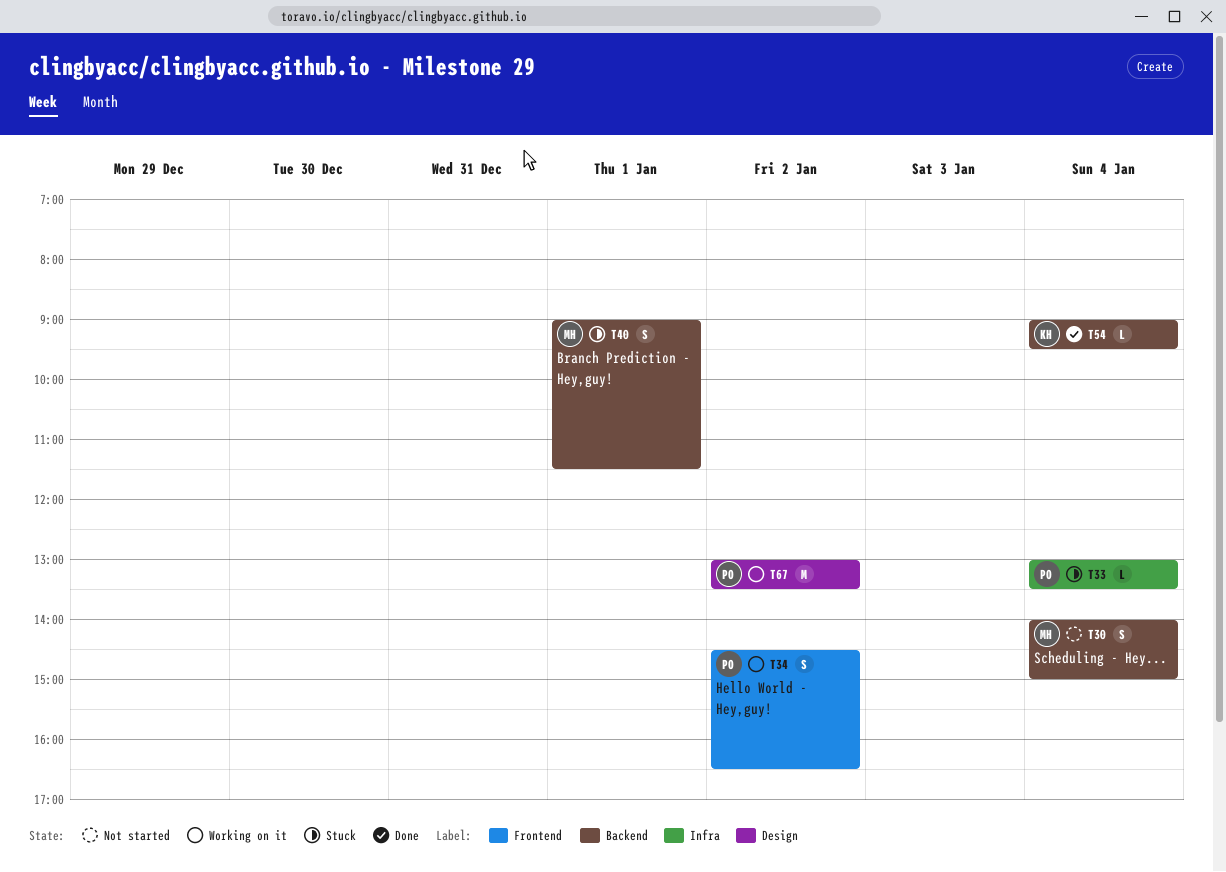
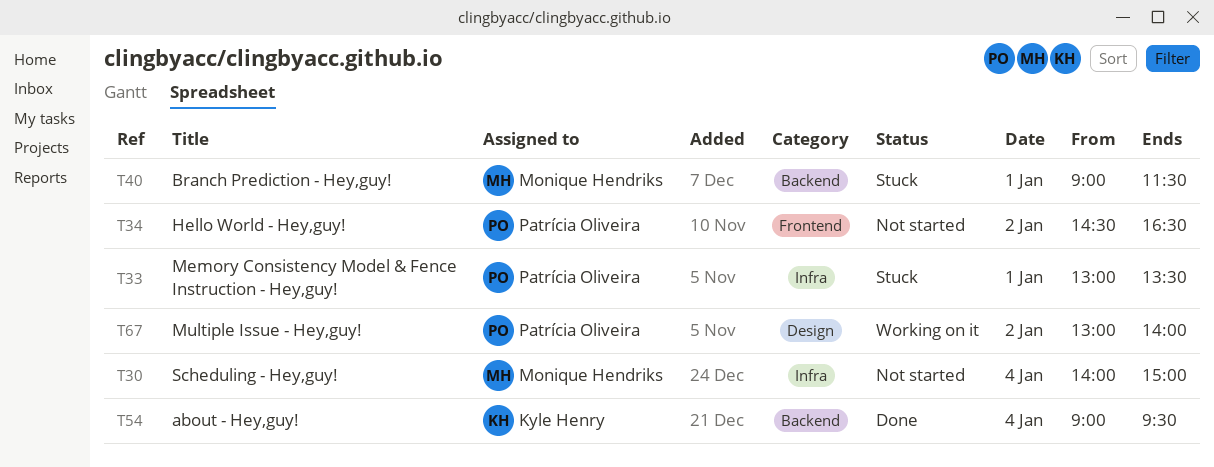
T30, label: Backend -> Infra
T33, day: Jan 4 -> Jan 1
T34, status: Working on it -> Not started
T67, ends: 13:30 -> 14:00

